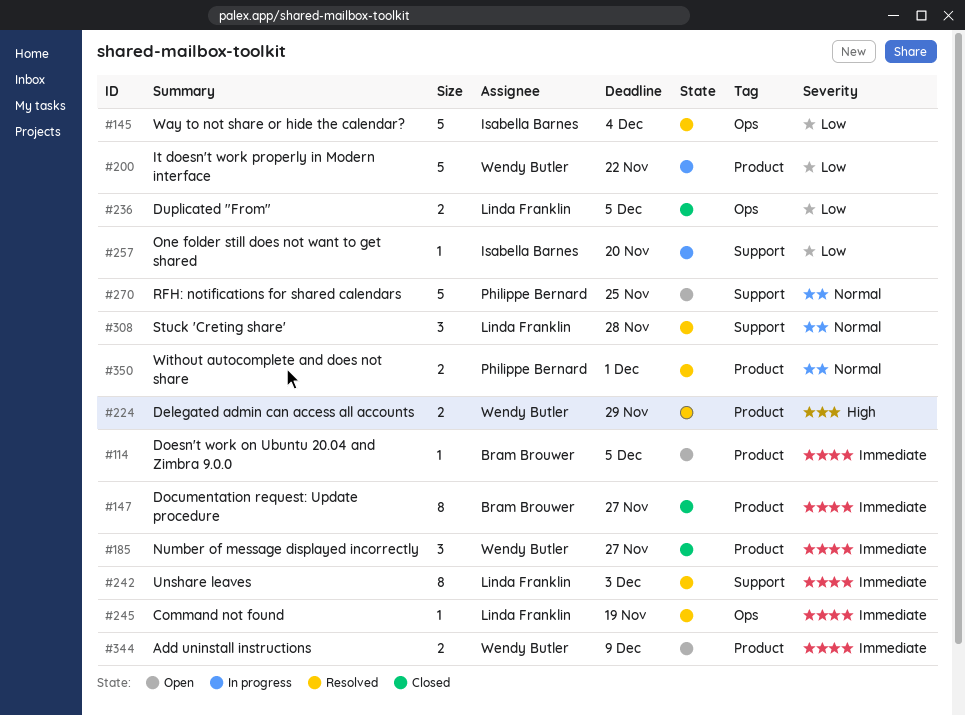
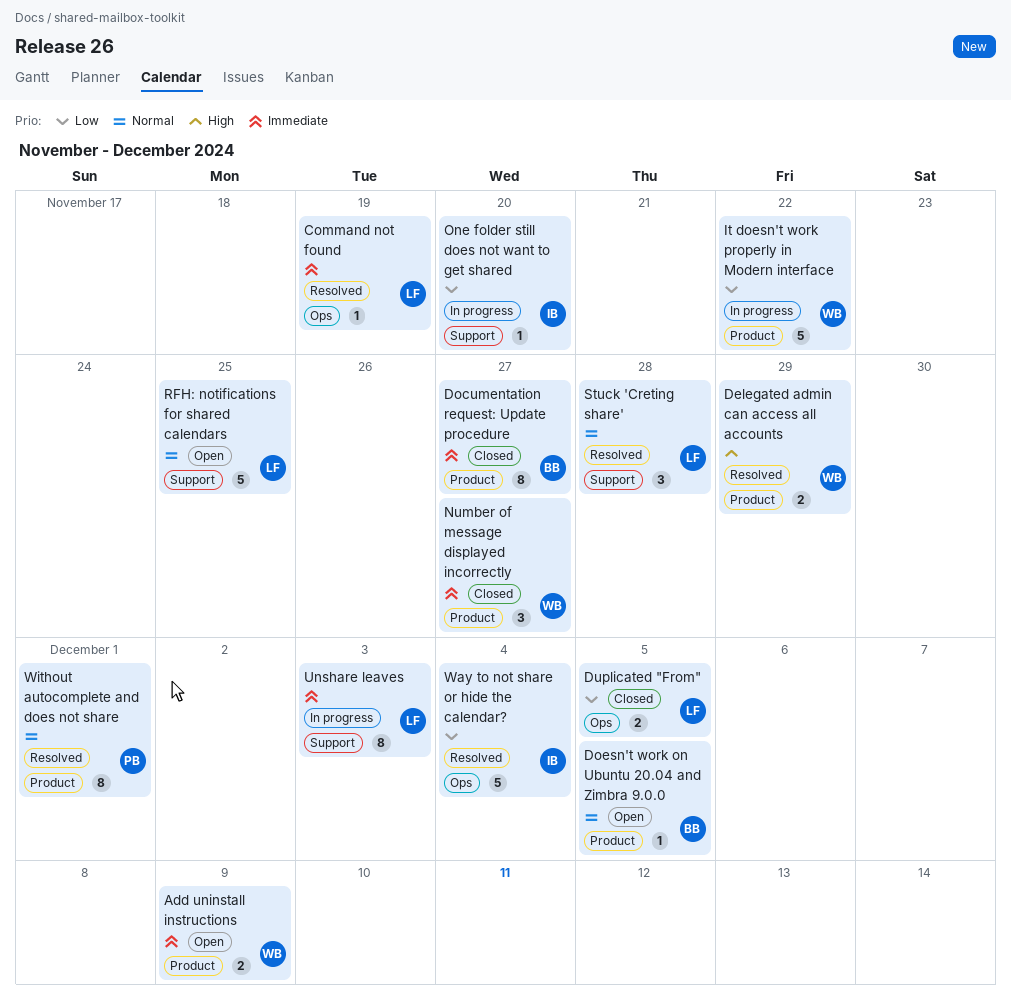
Doesn't work on Ubuntu 20.04 and Zimbra 9.0.0, priority: Immediate -> Normal
RFH: notifications for shared calendars, owner: Philippe Bernard -> Linda Franklin
Unshare leaves, status: Resolved -> In progress
Without autocomplete and does not share, estimate: 2 -> 8

